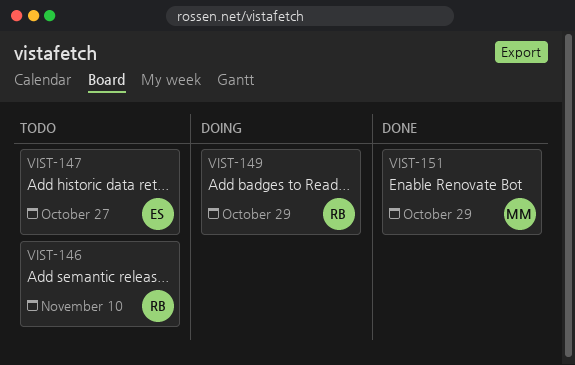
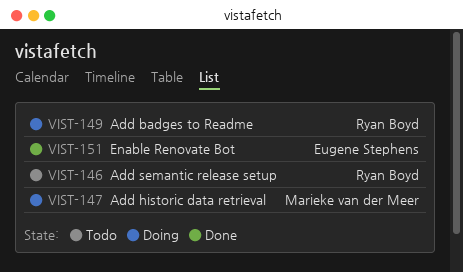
VIST-147, status: Todo -> Doing
VIST-147, owner: Eugene Stephens -> Marieke van der Meer
VIST-151, owner: Marieke van der Meer -> Eugene Stephens

